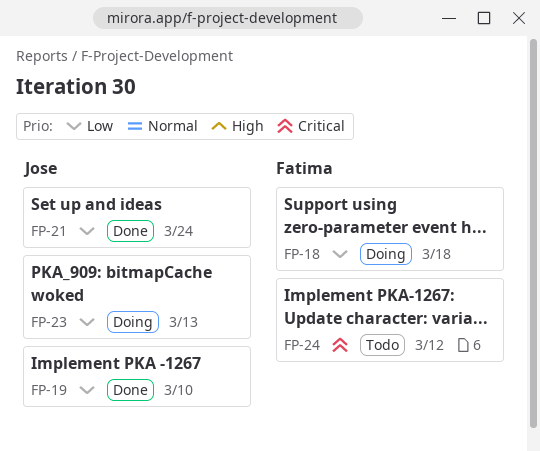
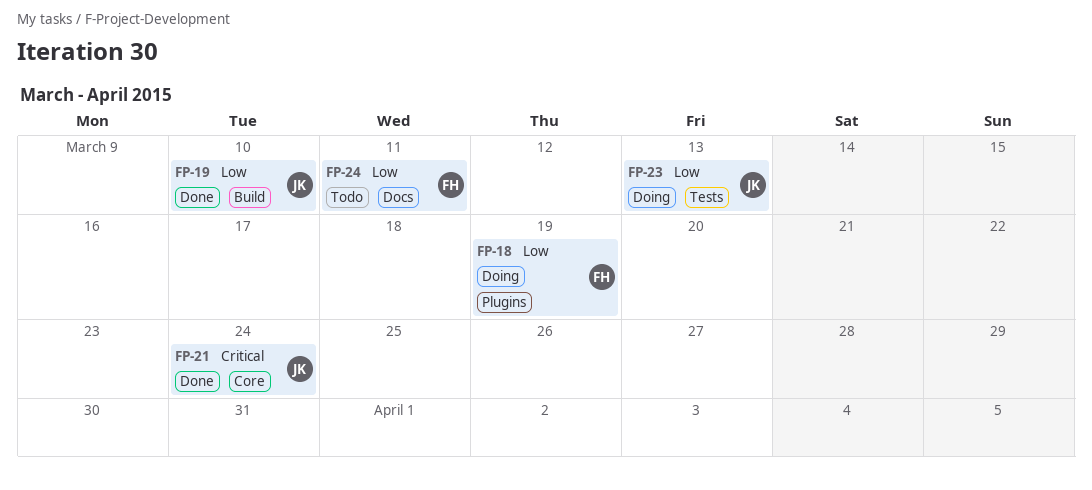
FP-18, due: Mar 18 -> Mar 19
FP-21, priority: Low -> Critical
FP-24, priority: Critical -> Low
FP-24, due: Mar 12 -> Mar 11

